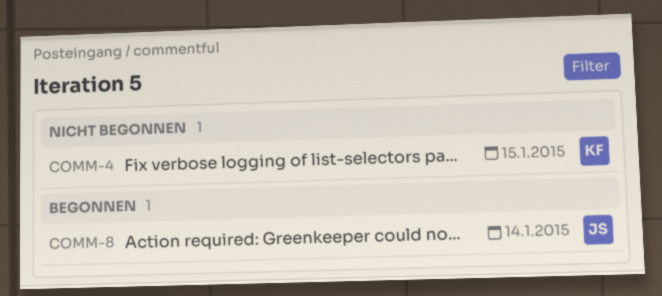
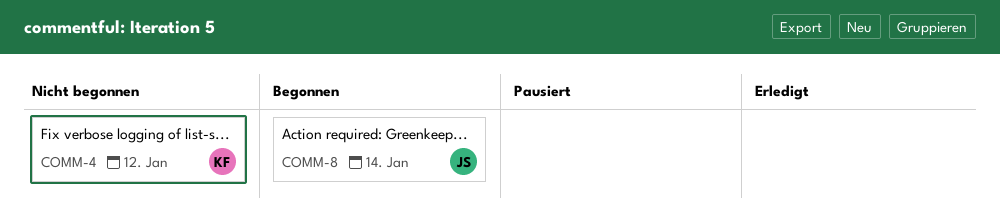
COMM-4, due: Jan 15 -> Jan 12

